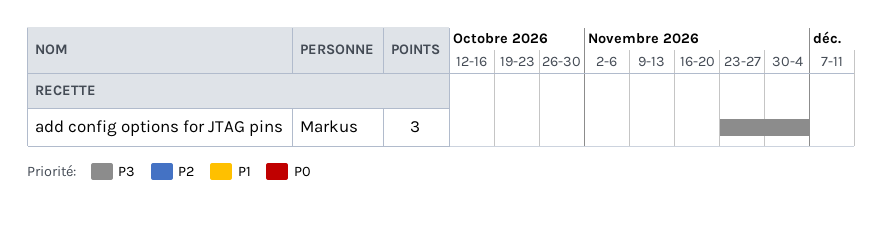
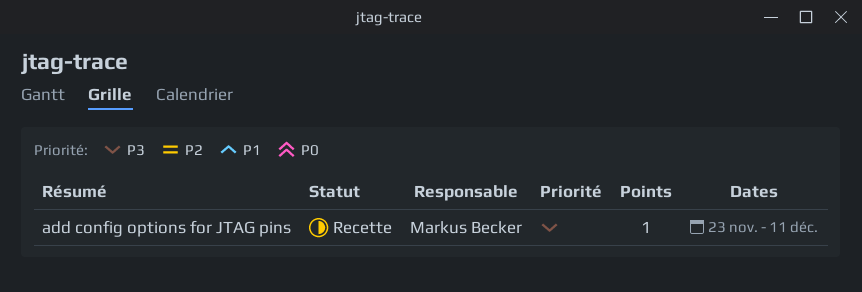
add config options for JTAG pins, estimate: 3 -> 1
add config options for JTAG pins, due: Dec 4 -> Dec 11

